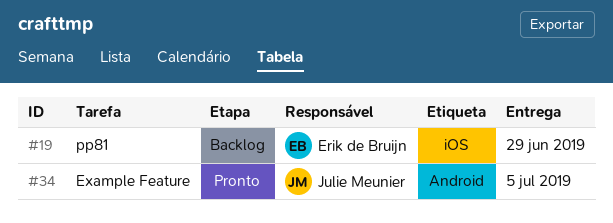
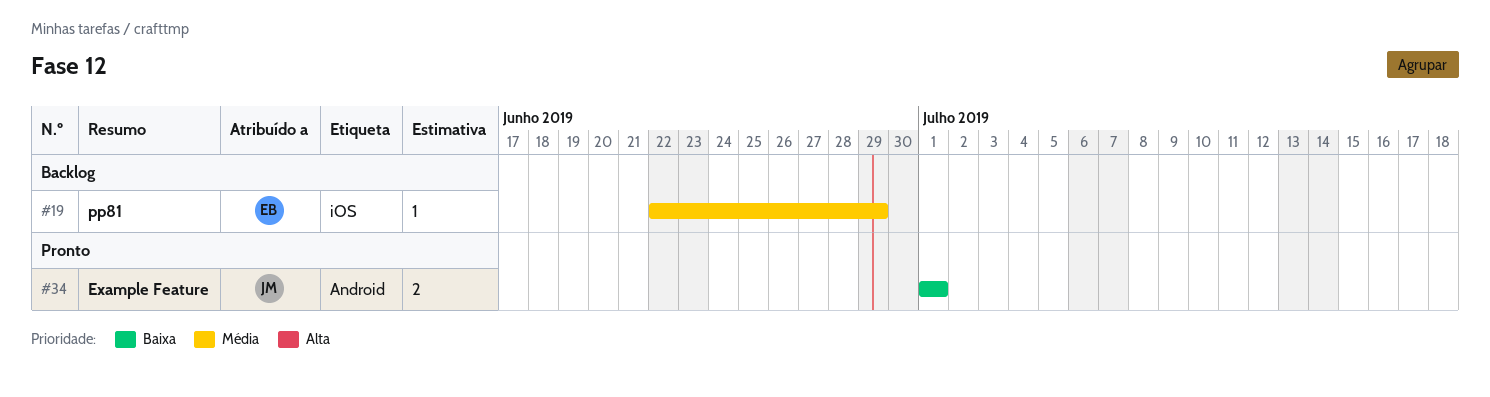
#34, due: Jul 5 -> Jul 1

